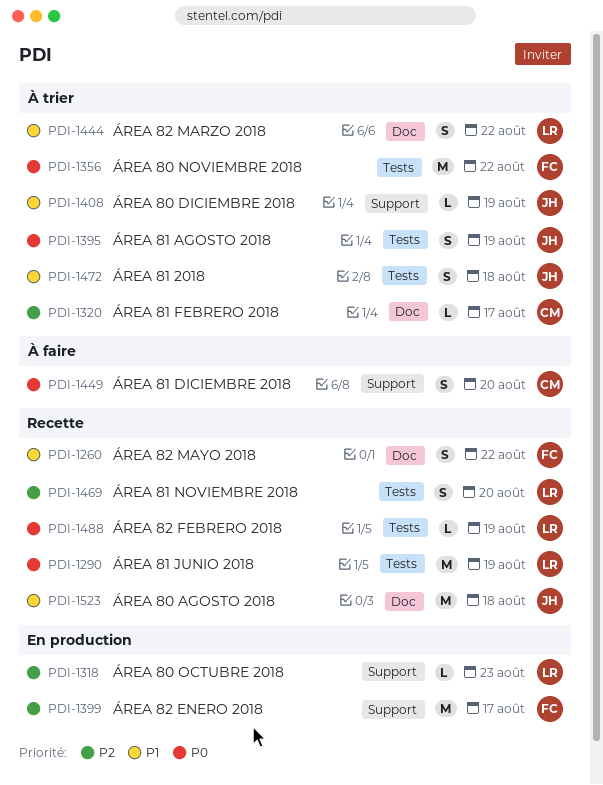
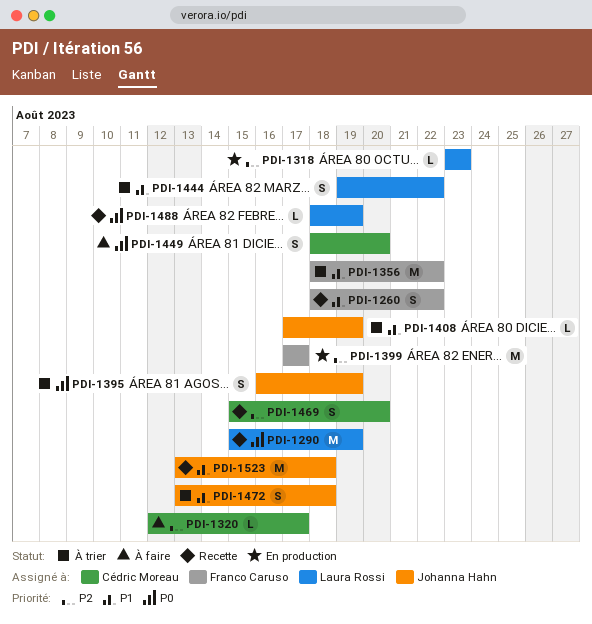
PDI-1320, status: À trier -> À faire
PDI-1356, priority: P0 -> P1
PDI-1469, owner: Laura Rossi -> Cédric Moreau

